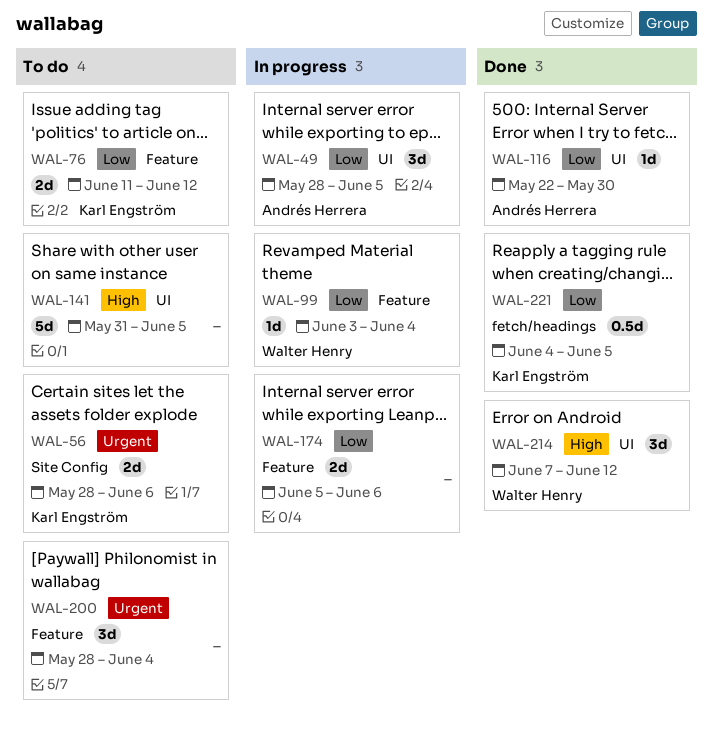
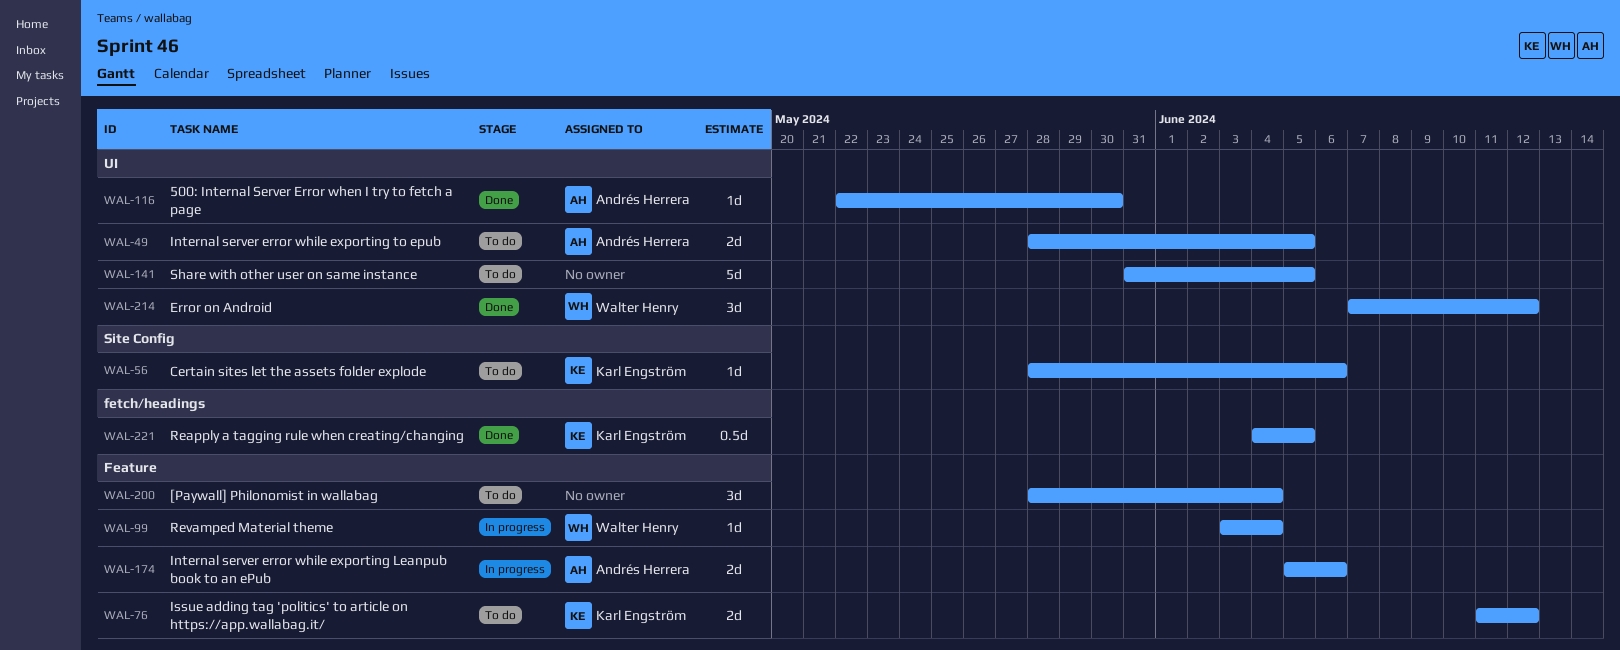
WAL-49, status: In progress -> To do
WAL-49, estimate: 3d -> 2d
WAL-56, estimate: 2d -> 1d
WAL-174, owner: none -> Andrés Herrera

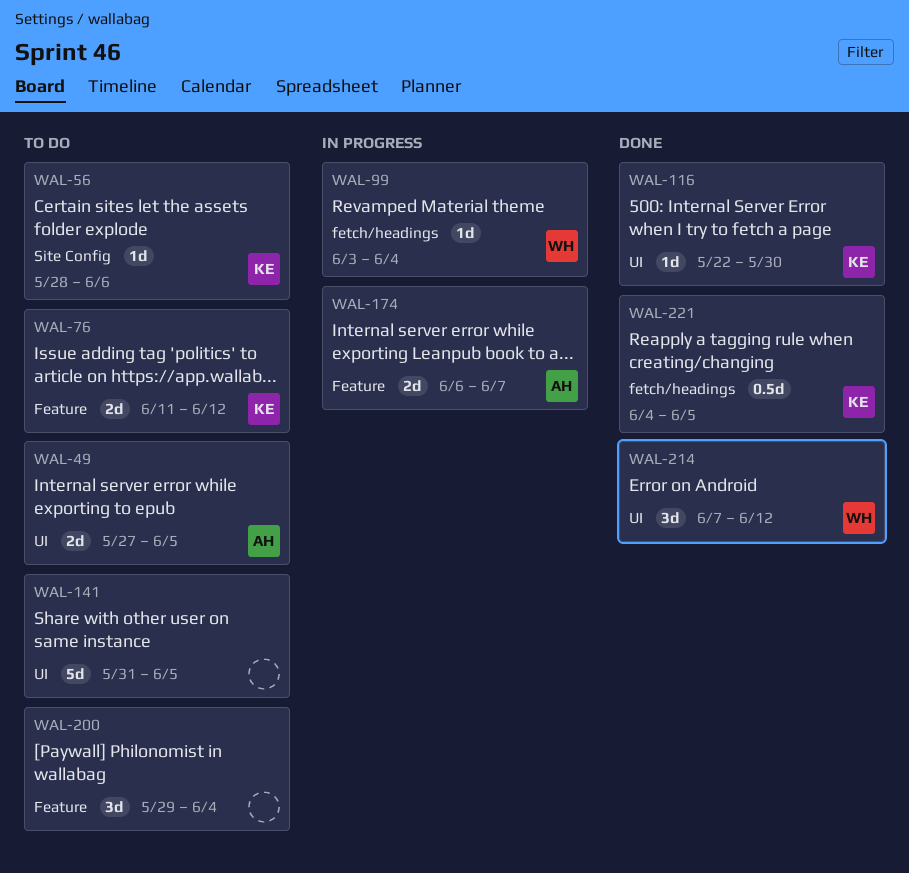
WAL-49, start: May 28 -> May 27
WAL-99, label: Feature -> fetch/headings
WAL-116, owner: Andrés Herrera -> Karl Engström
WAL-174, start: Jun 5 -> Jun 6
WAL-174, due: Jun 6 -> Jun 7
WAL-200, start: May 28 -> May 29

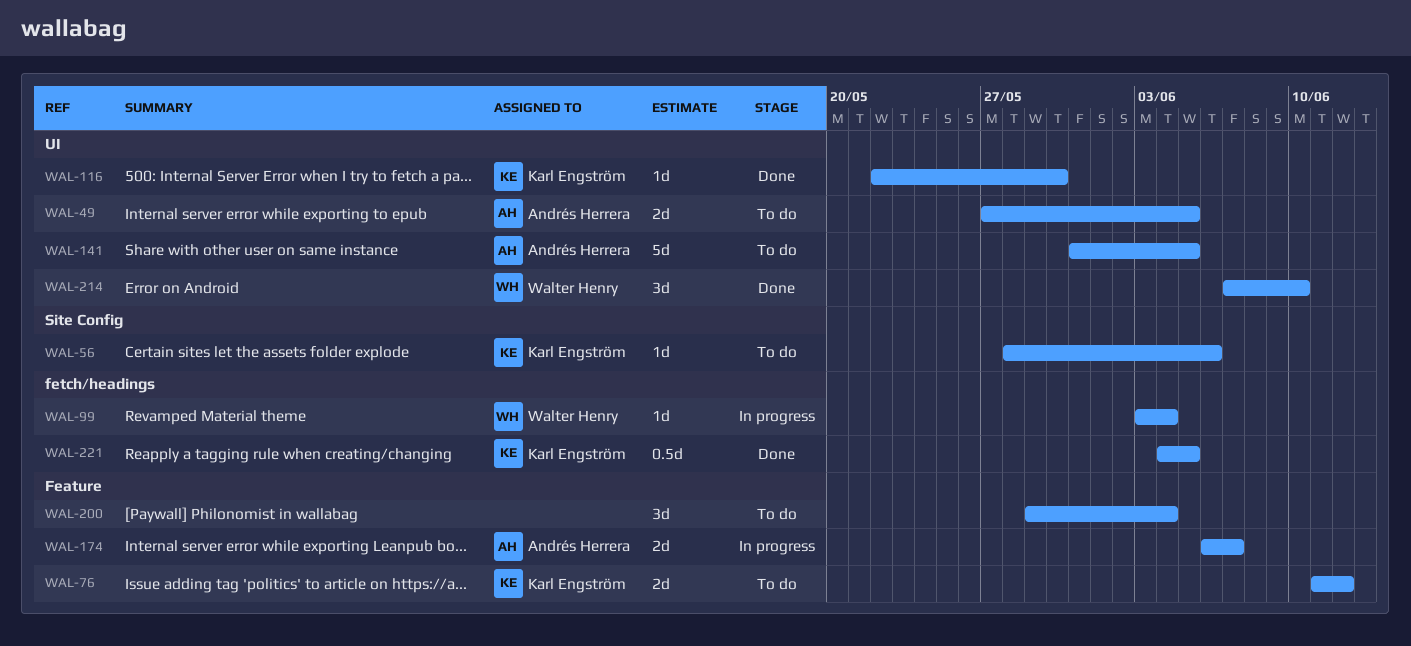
WAL-141, owner: none -> Andrés Herrera
WAL-214, due: Jun 12 -> Jun 10

